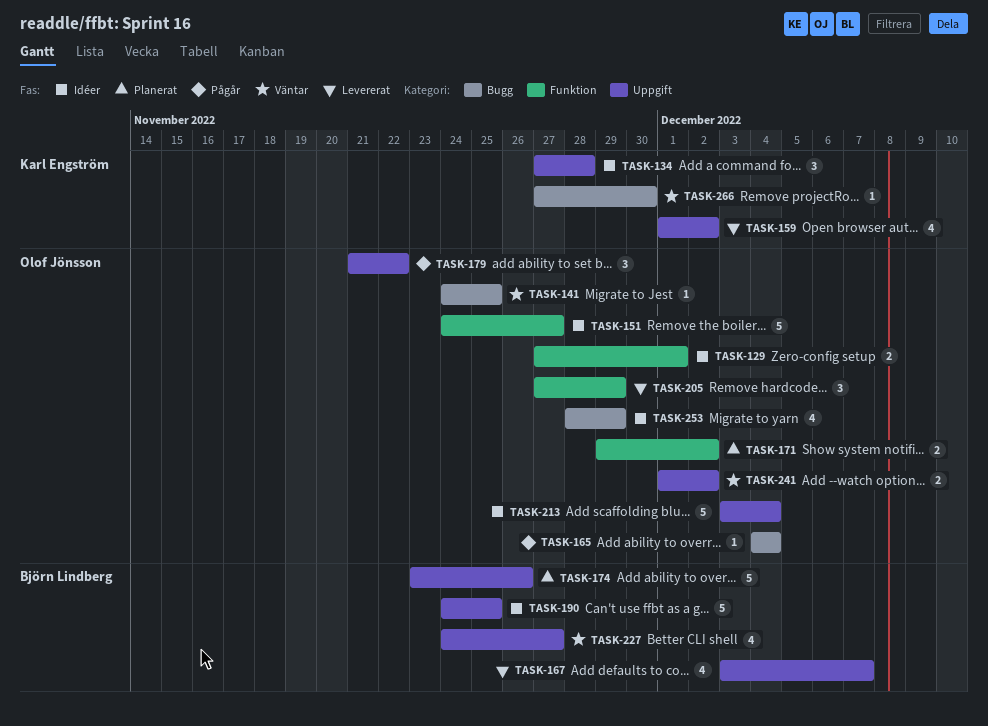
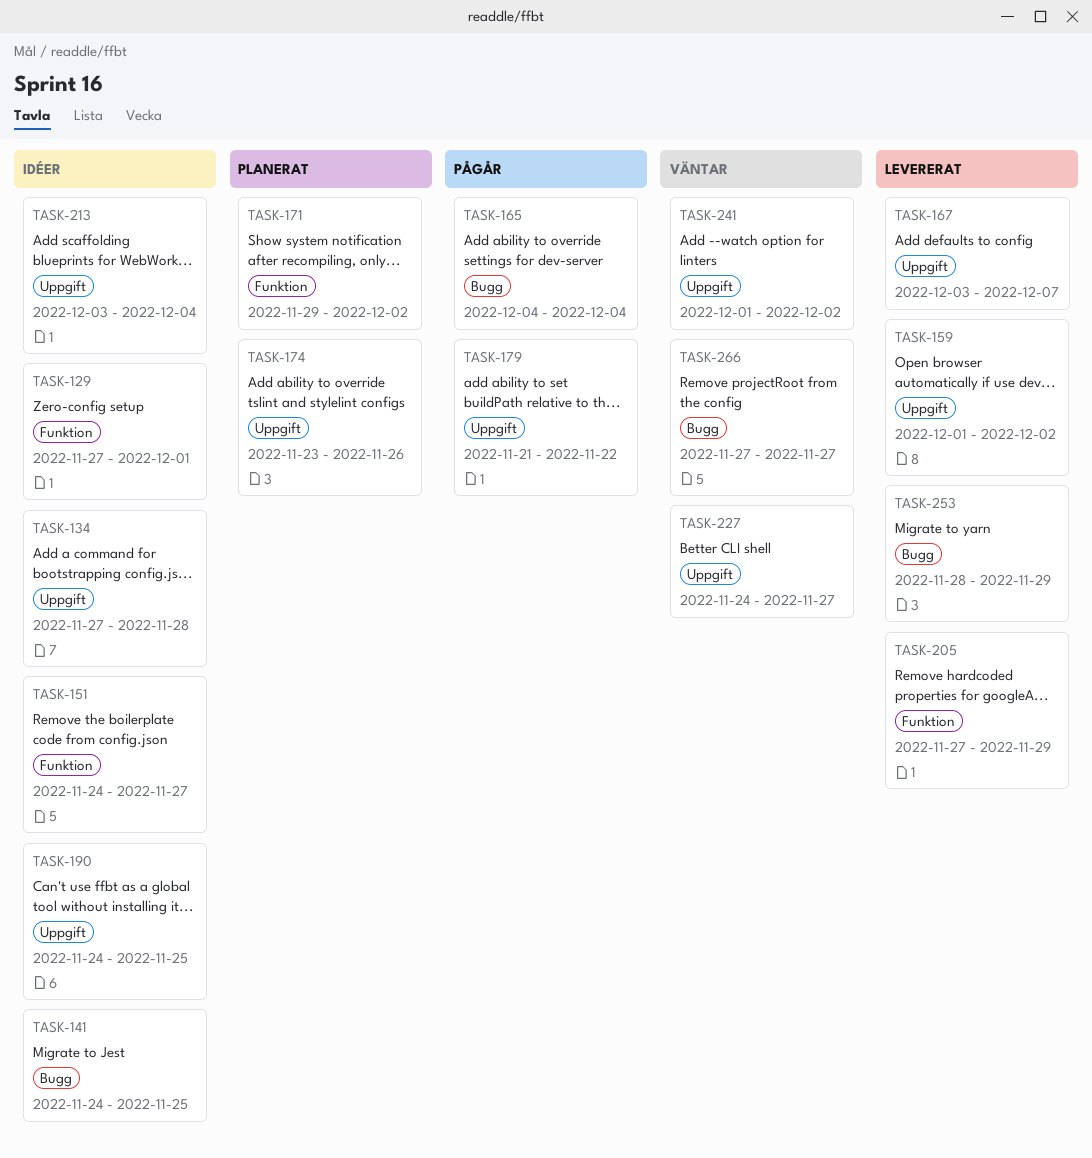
TASK-141, status: Väntar -> Idéer
TASK-253, status: Idéer -> Levererat
TASK-266, due: Nov 30 -> Nov 27

